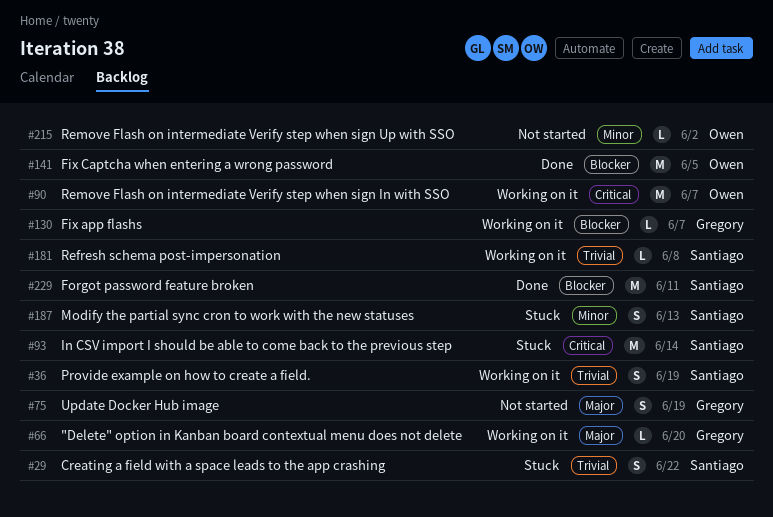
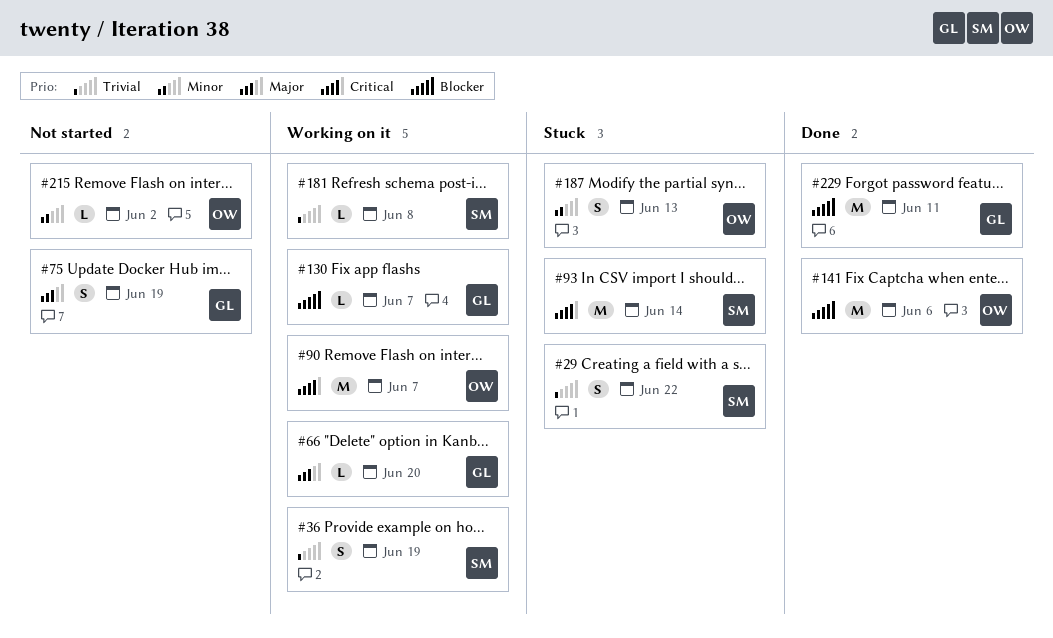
#141, due: Jun 5 -> Jun 6
#187, owner: Santiago -> Owen
#229, owner: Santiago -> Gregory

